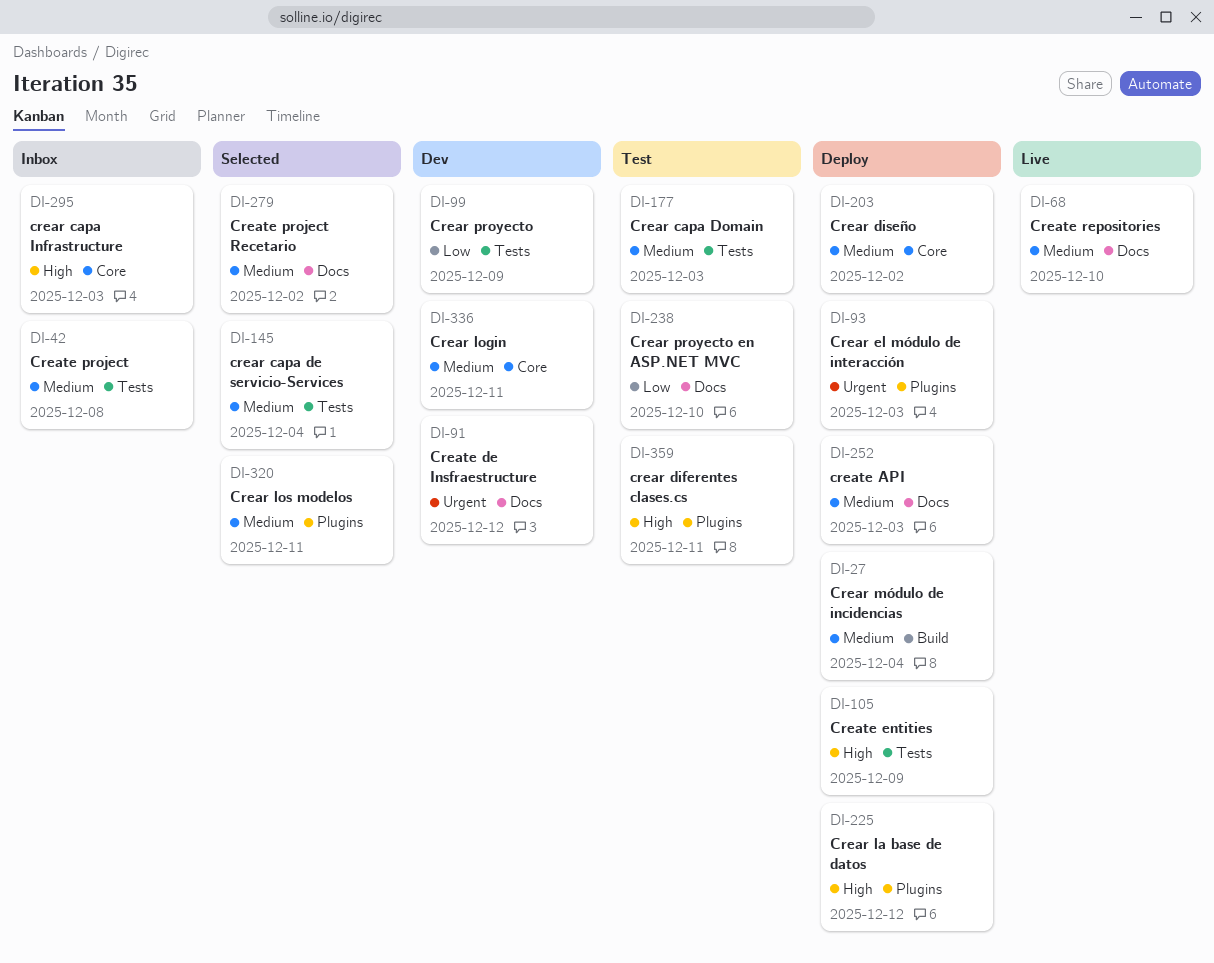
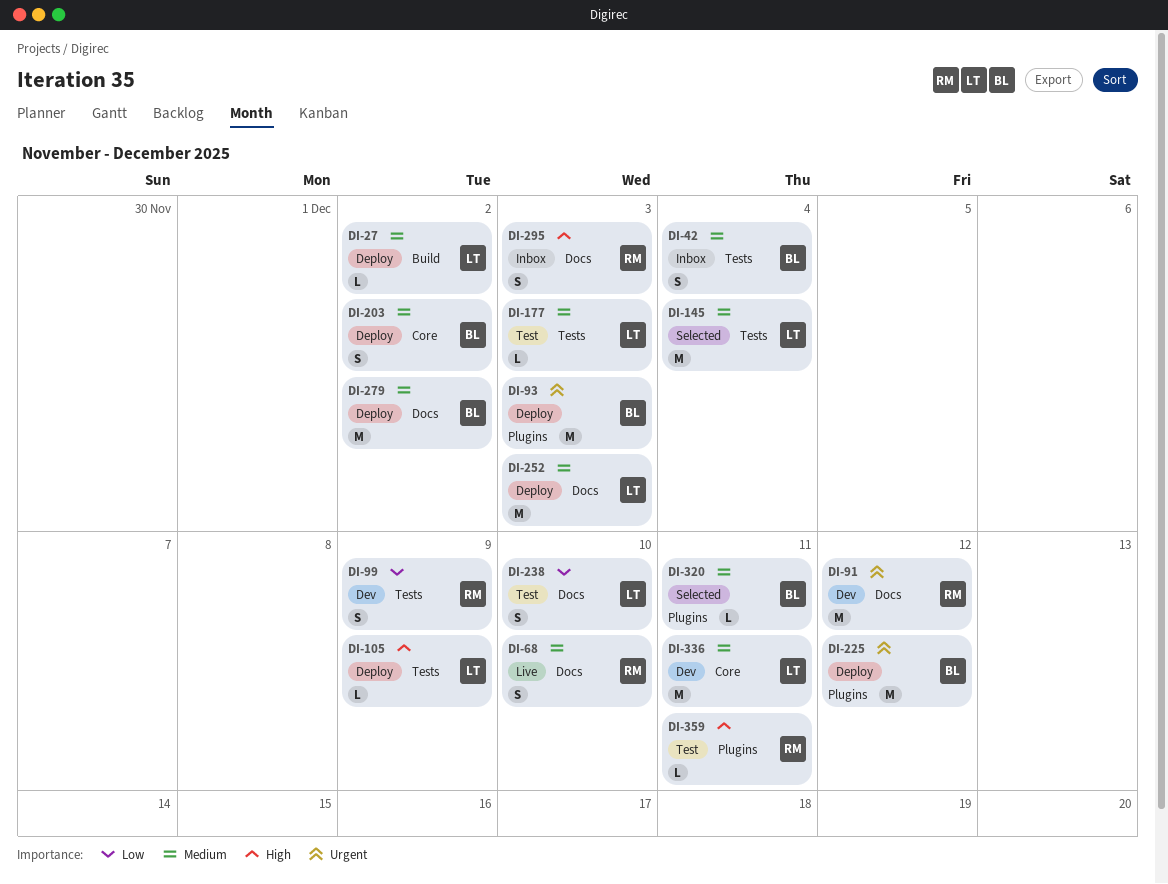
DI-27, due: Dec 4 -> Dec 2
DI-42, due: Dec 8 -> Dec 4
DI-225, priority: High -> Urgent
DI-279, status: Selected -> Deploy
DI-295, label: Core -> Docs

